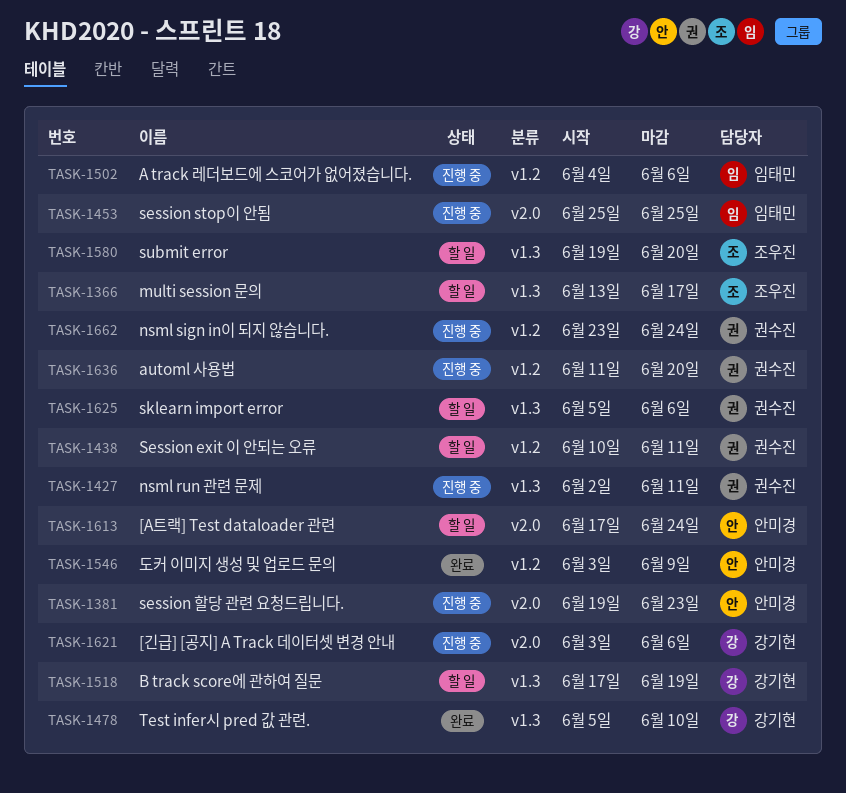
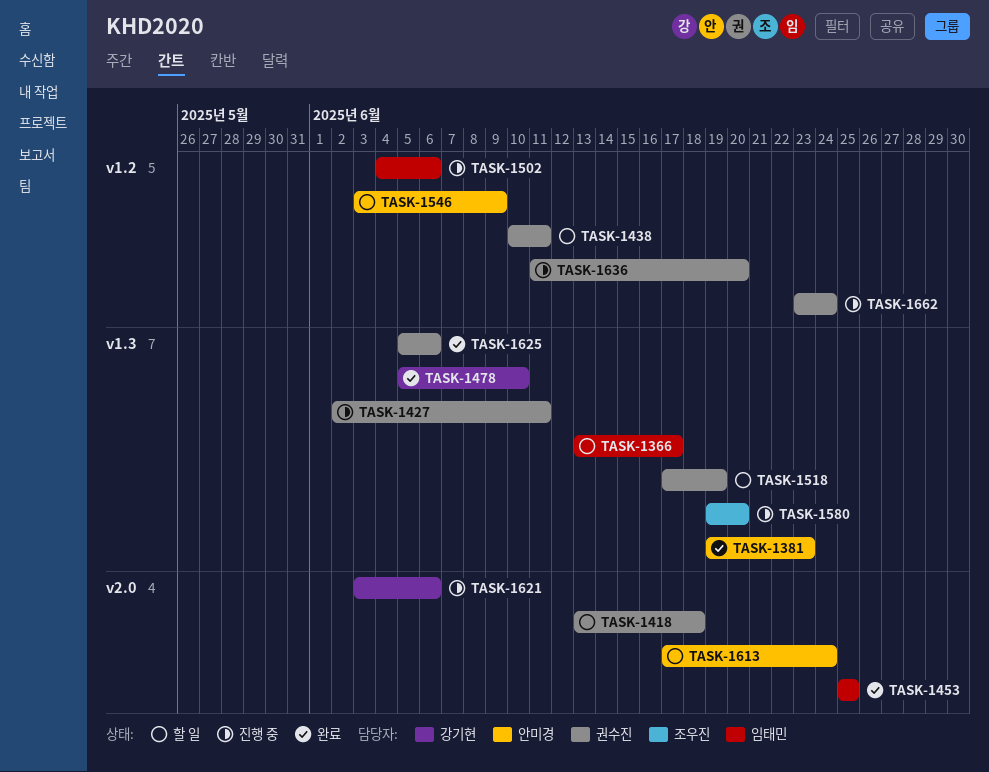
TASK-1366, owner: 조우진 -> 임태민
TASK-1381, status: 진행 중 -> 완료
TASK-1381, label: v2.0 -> v1.3
TASK-1418: none -> present
TASK-1453, status: 진행 중 -> 완료
TASK-1518, owner: 강기현 -> 권수진
TASK-1546, status: 완료 -> 할 일
TASK-1580, status: 할 일 -> 진행 중
TASK-1625, status: 할 일 -> 완료

